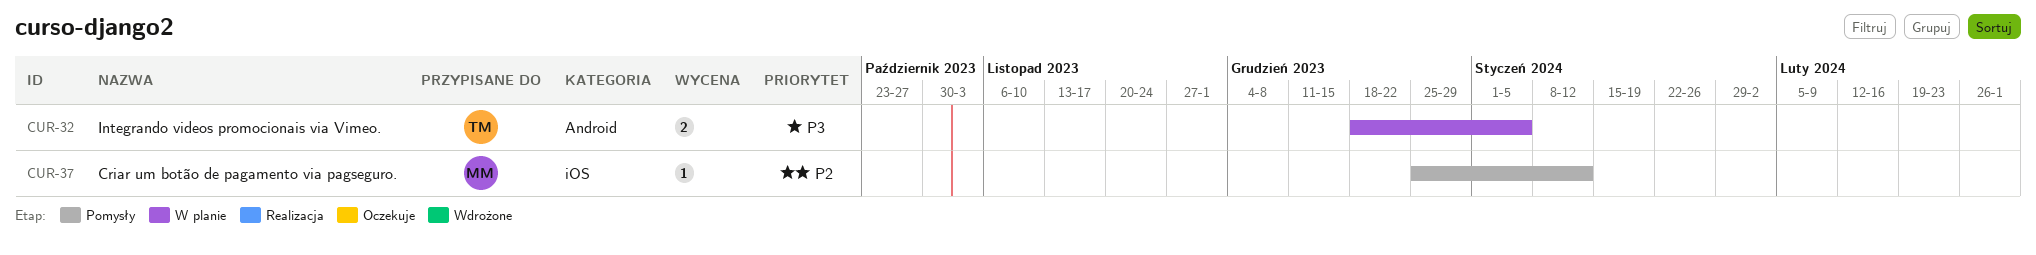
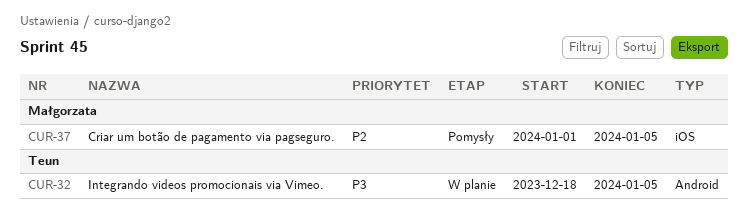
CUR-37, start: Dec 25 -> Jan 1
CUR-37, due: Jan 12 -> Jan 5

